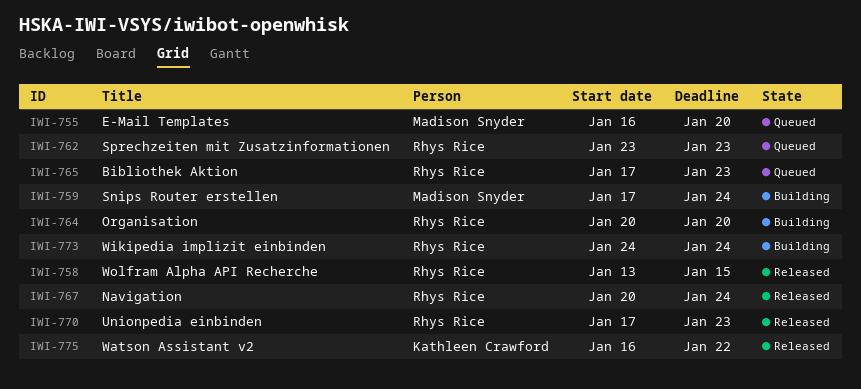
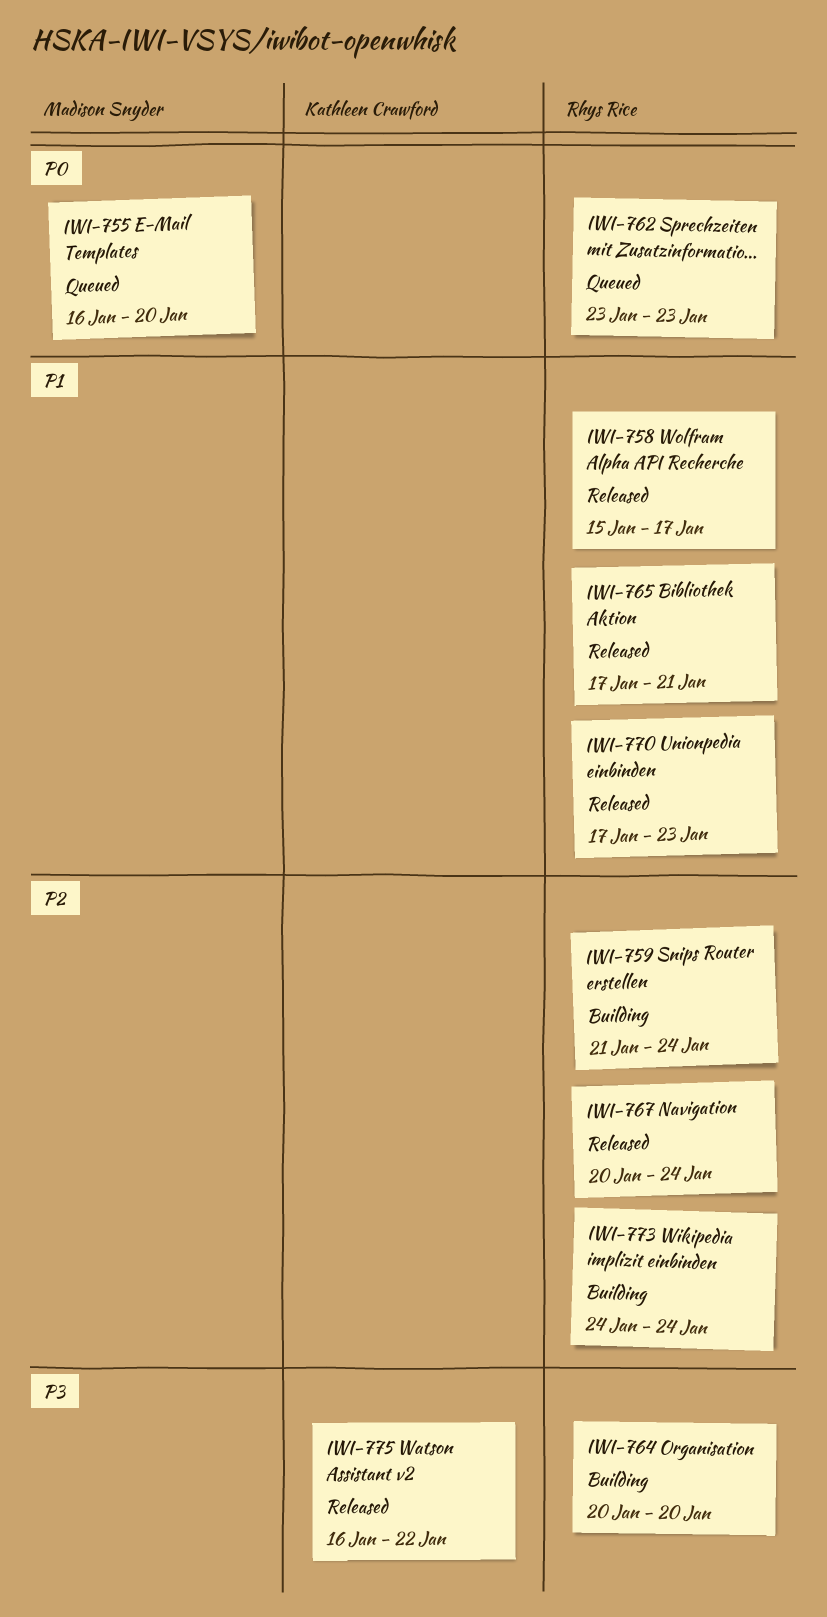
IWI-758, start: Jan 13 -> Jan 15
IWI-758, due: Jan 15 -> Jan 17
IWI-759, owner: Madison Snyder -> Rhys Rice
IWI-759, start: Jan 17 -> Jan 21
IWI-765, status: Queued -> Released
IWI-765, due: Jan 23 -> Jan 21

